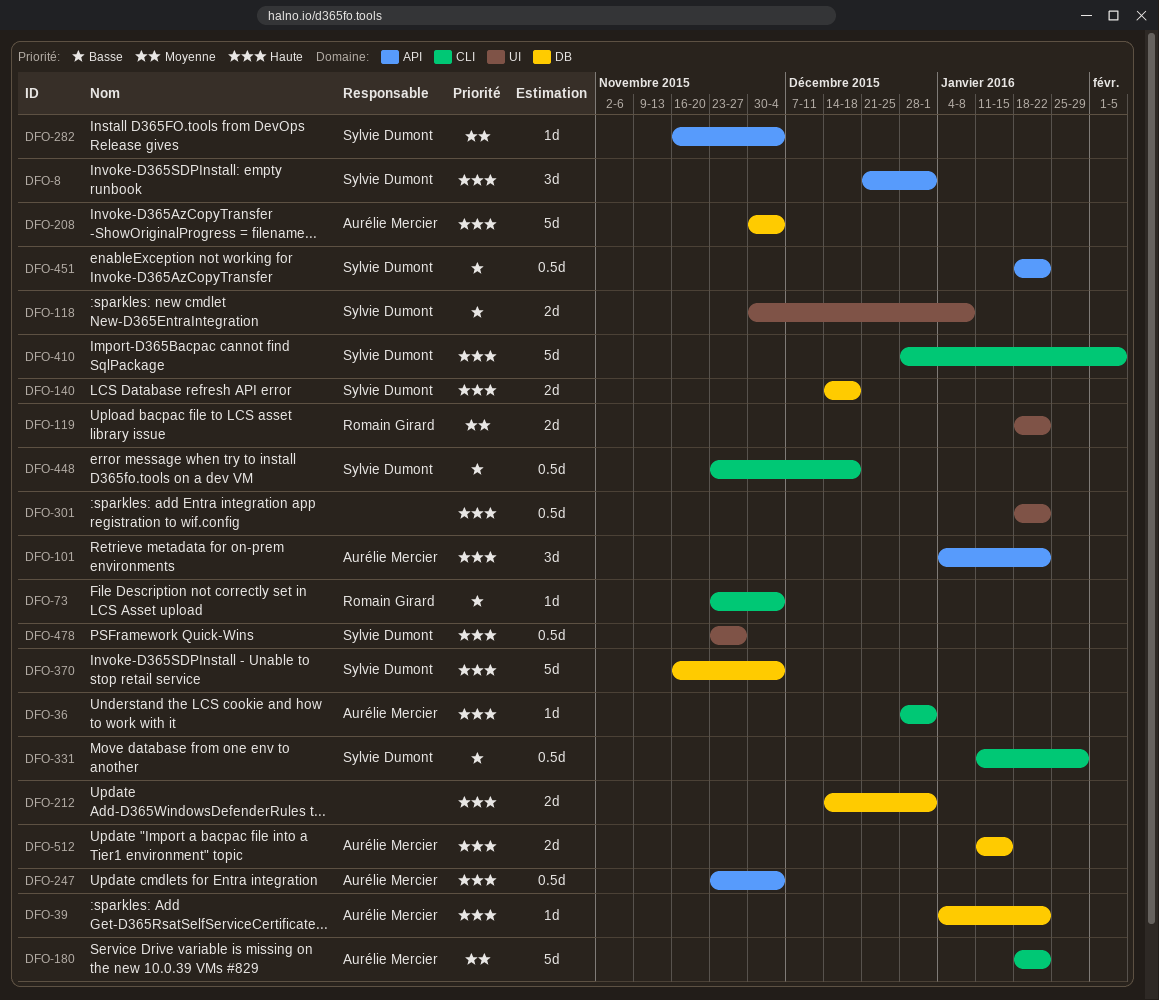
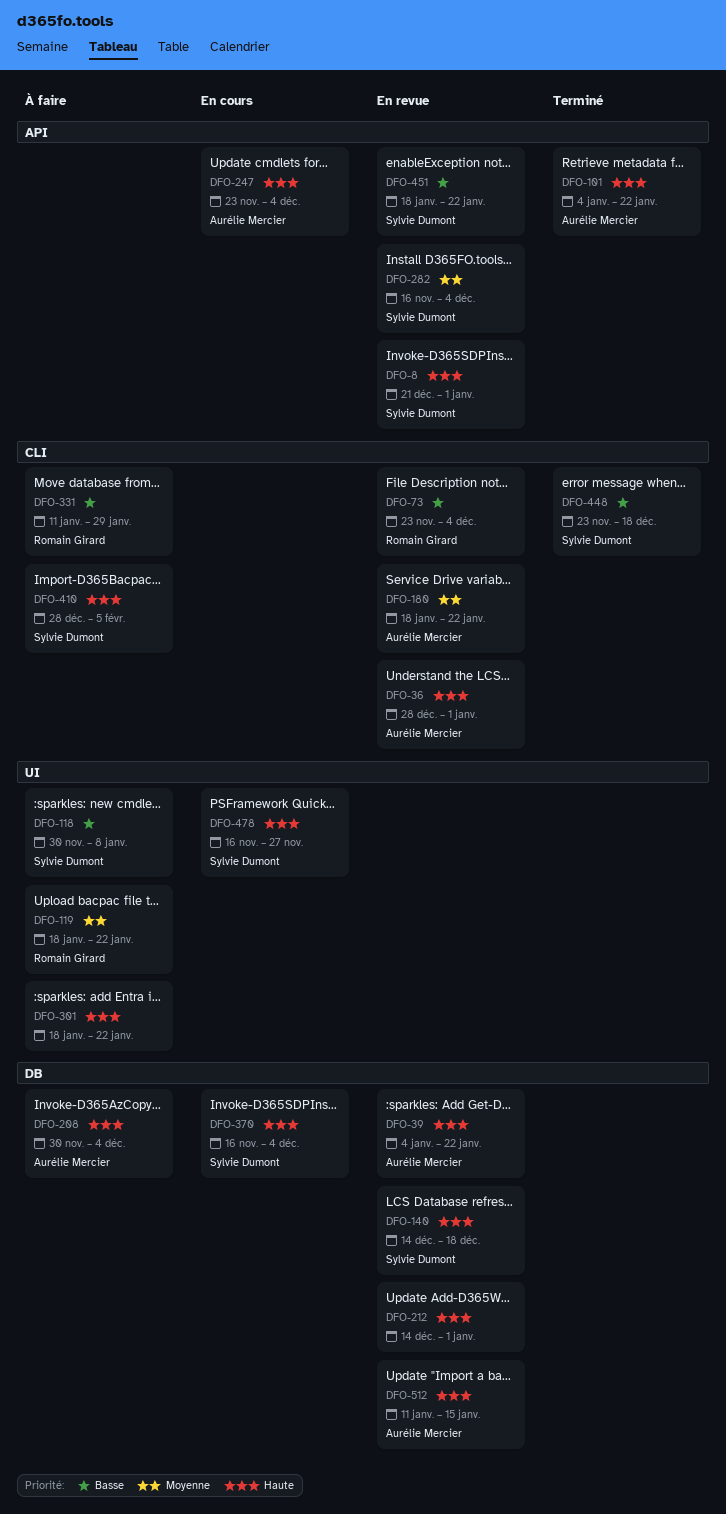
DFO-331, owner: Sylvie Dumont -> Romain Girard
DFO-478, start: Nov 23 -> Nov 16

